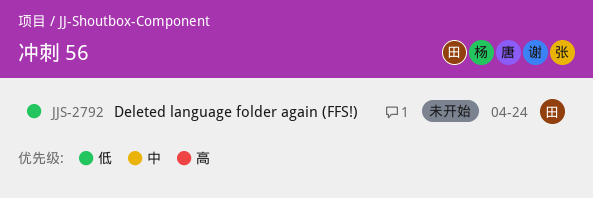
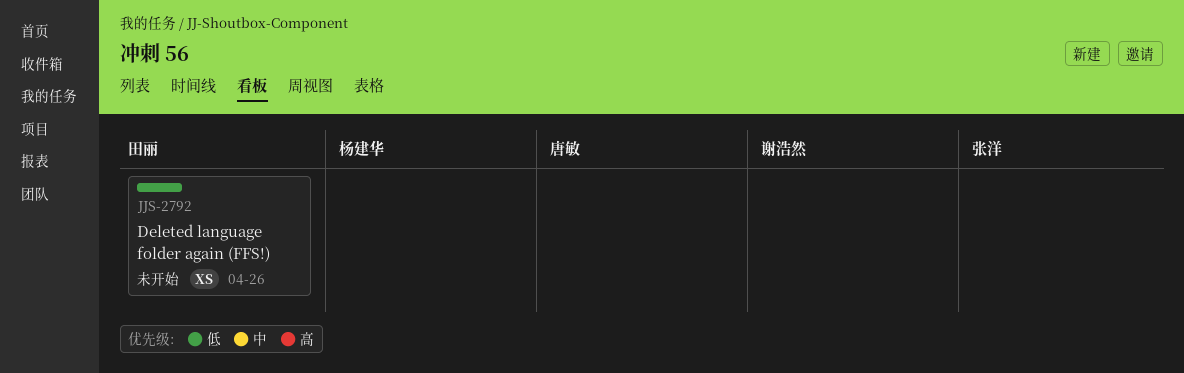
JJS-2792, due: Apr 24 -> Apr 26

